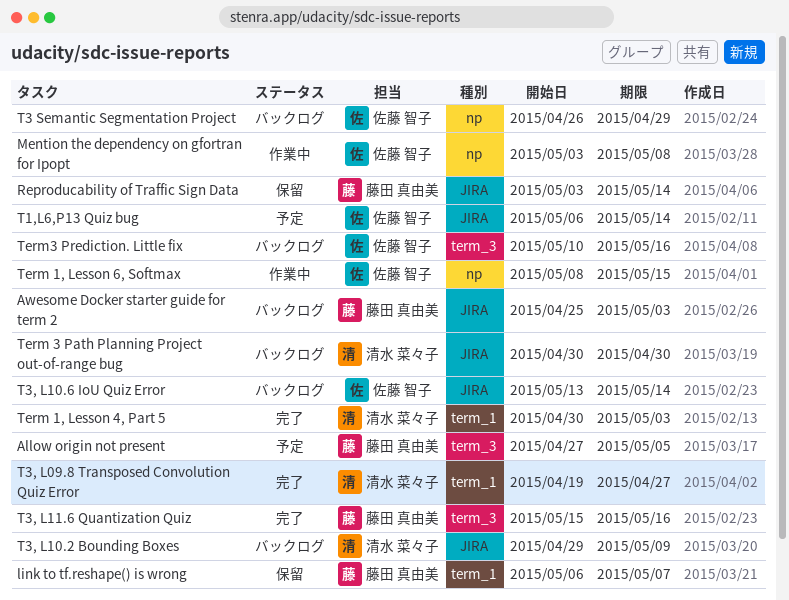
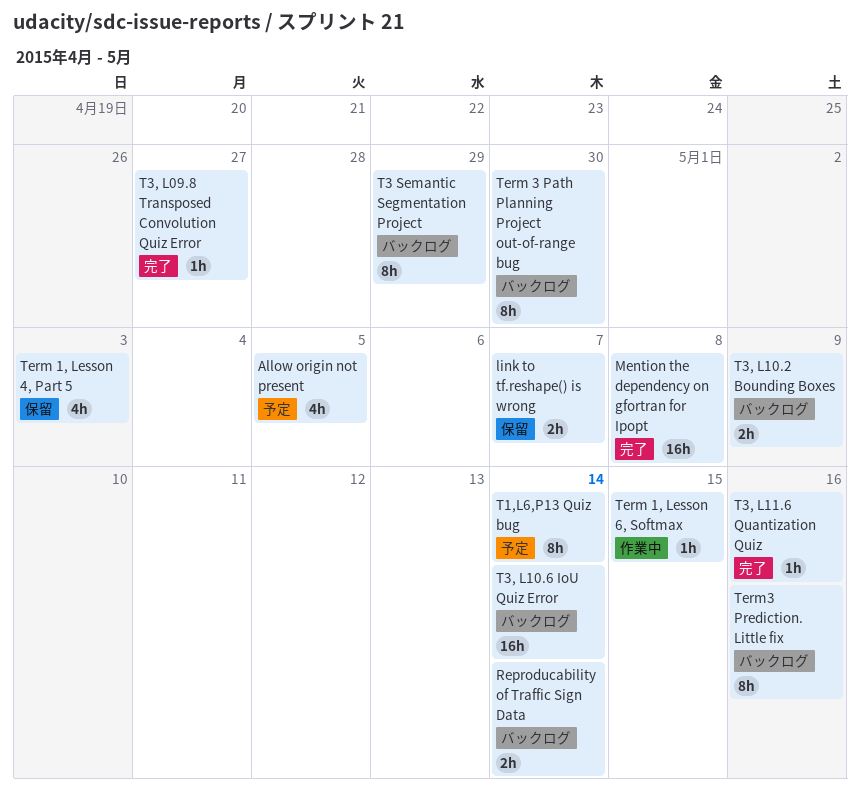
Awesome Docker starter guide for term 2: present -> none
Mention the dependency on gfortran for Ipopt, status: 作業中 -> 完了
Reproducability of Traffic Sign Data, status: 保留 -> バックログ
Term 1, Lesson 4, Part 5, status: 完了 -> 保留

